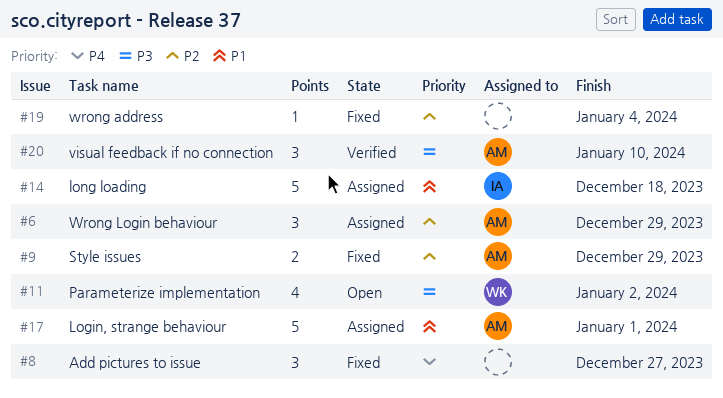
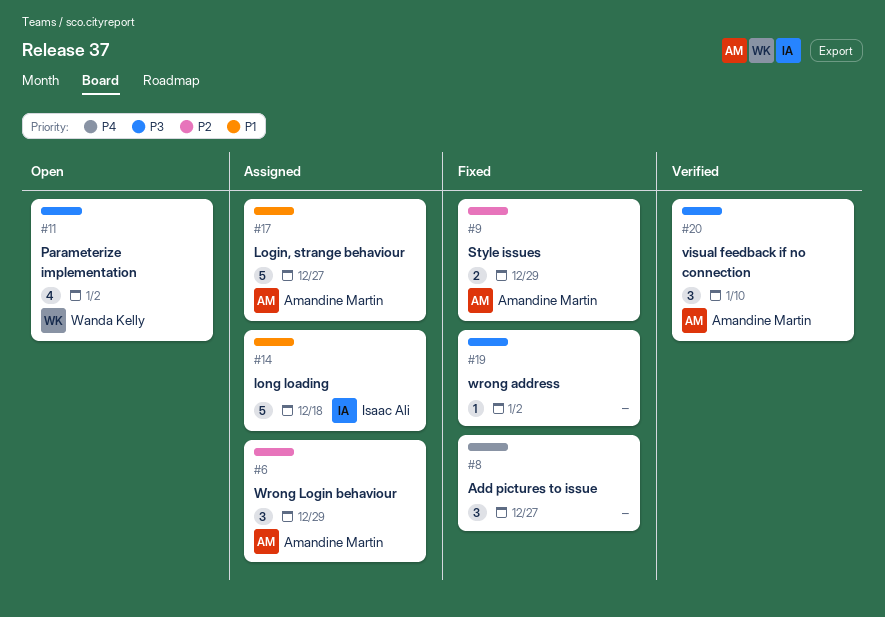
#17, due: Jan 1 -> Dec 27
#19, priority: P2 -> P3
#19, due: Jan 4 -> Jan 2

